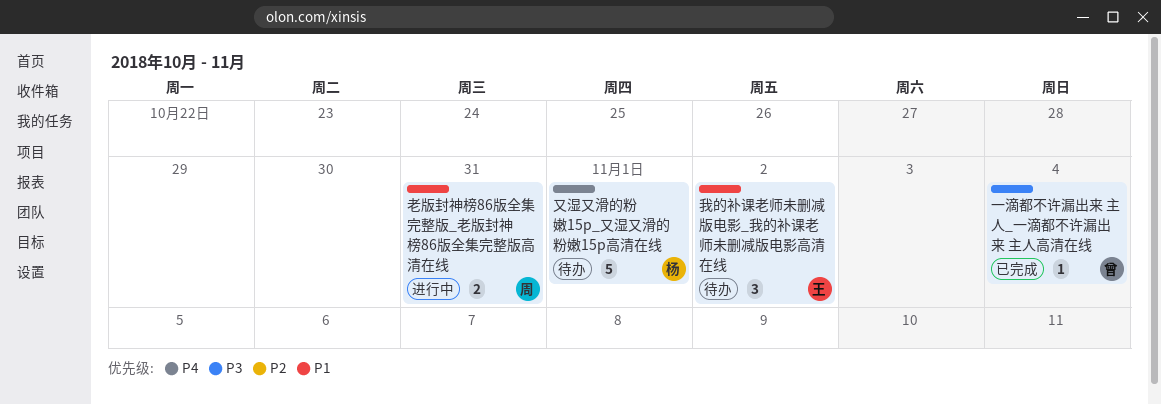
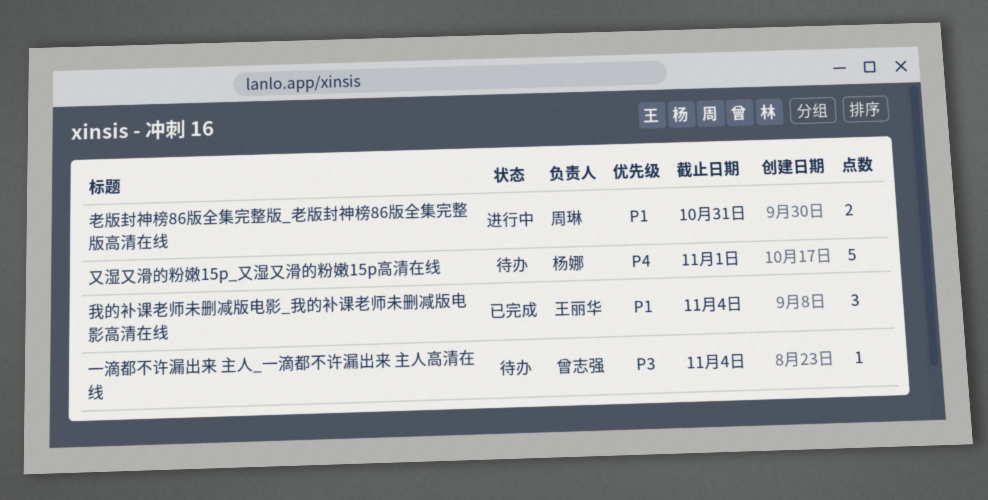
一滴都不许漏出来 主人_一滴都不许漏出来 主人高清在线, status: 已完成 -> 待办
我的补课老师未删减版电影_我的补课老师未删减版电影高清在线, status: 待办 -> 已完成
我的补课老师未删减版电影_我的补课老师未删减版电影高清在线, due: Nov 2 -> Nov 4

